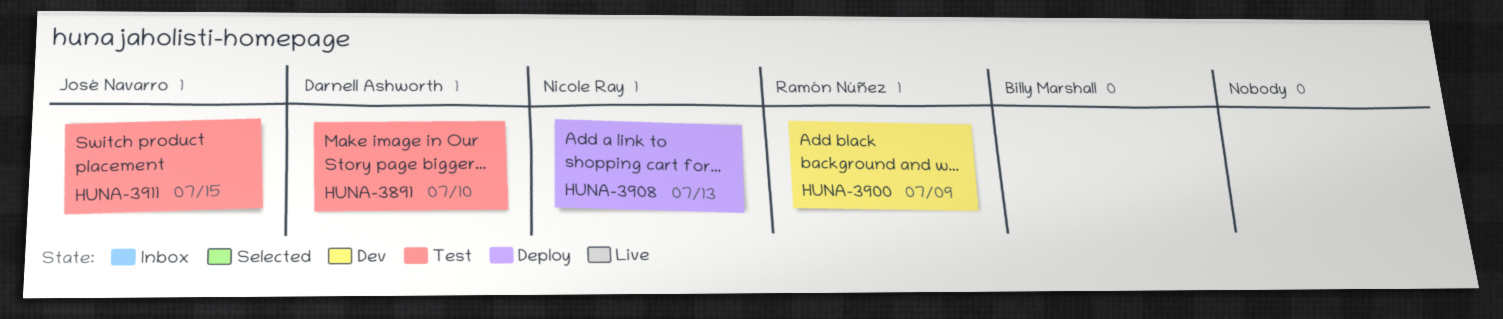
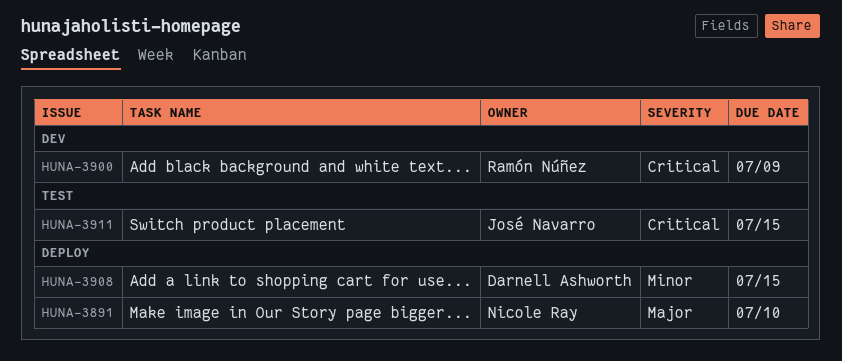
HUNA-3891, status: Test -> Deploy
HUNA-3891, owner: Darnell Ashworth -> Nicole Ray
HUNA-3908, owner: Nicole Ray -> Darnell Ashworth
HUNA-3908, due: Jul 13 -> Jul 15

